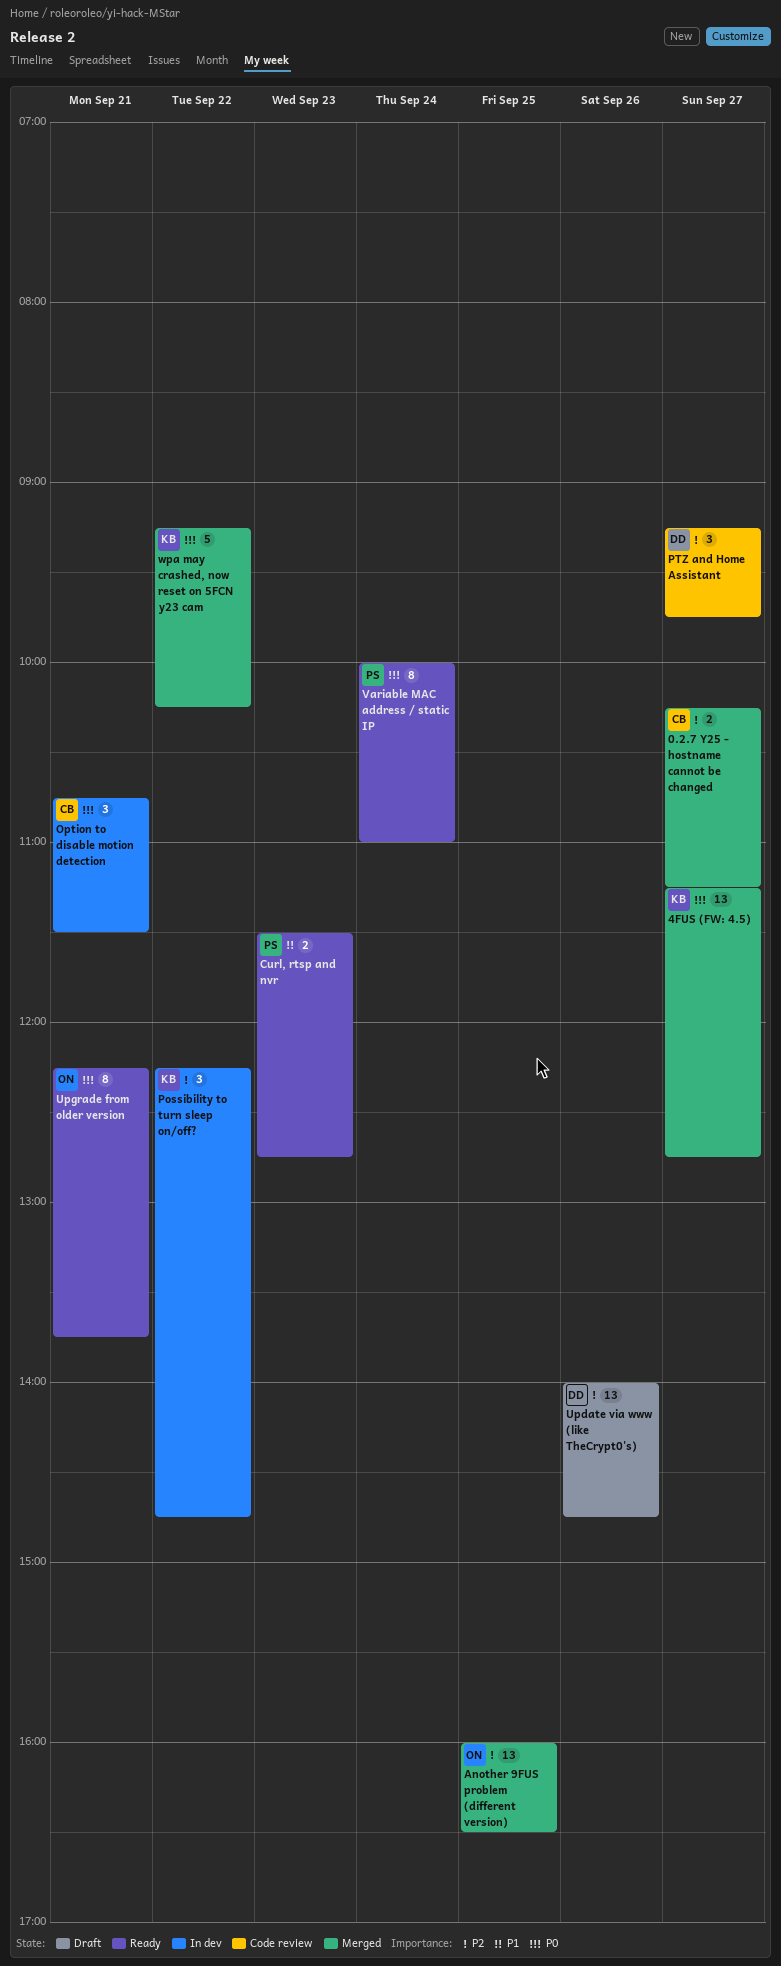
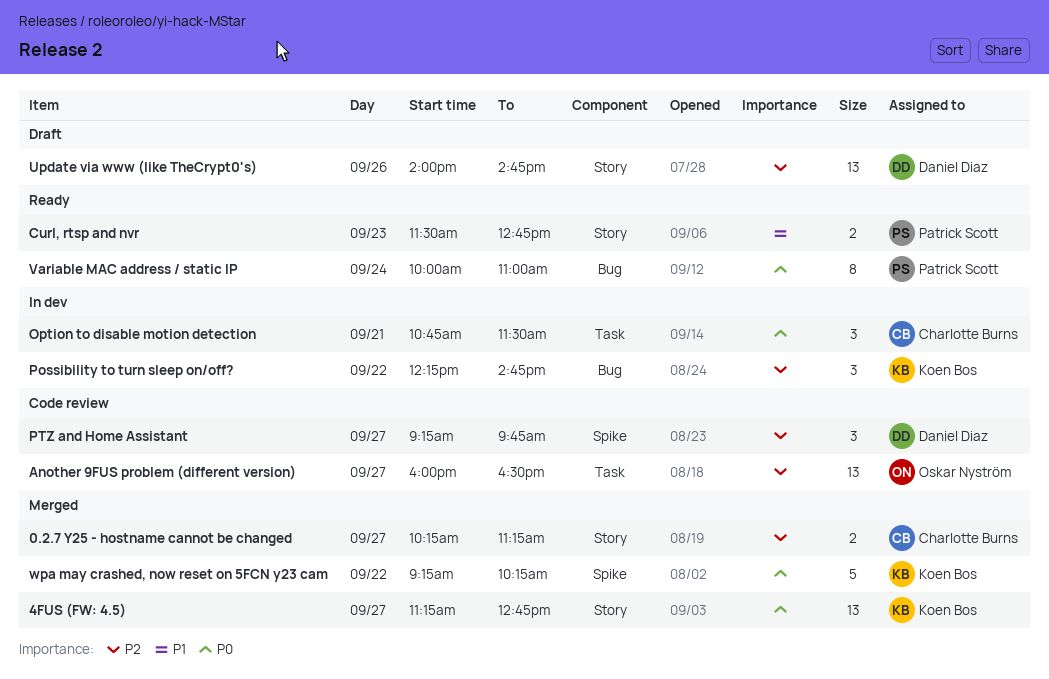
Another 9FUS problem (different version), status: Merged -> Code review
Another 9FUS problem (different version), day: Sep 25 -> Sep 27
Upgrade from older version: present -> none

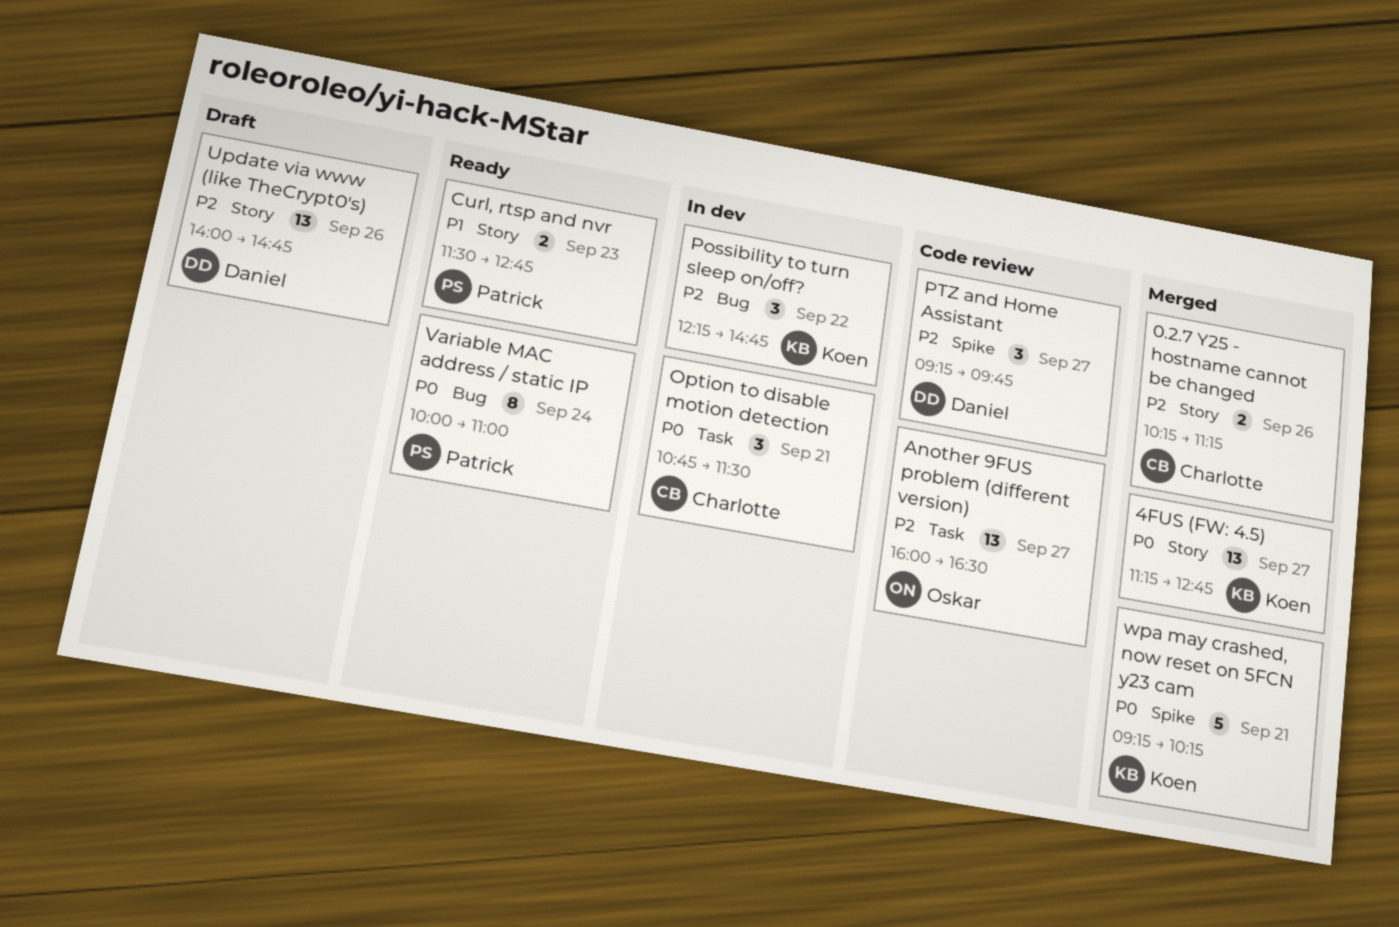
0.2.7 Y25 - hostname cannot be changed, day: Sep 27 -> Sep 26
wpa may crashed, now reset on 5FCN y23 cam, day: Sep 22 -> Sep 21

